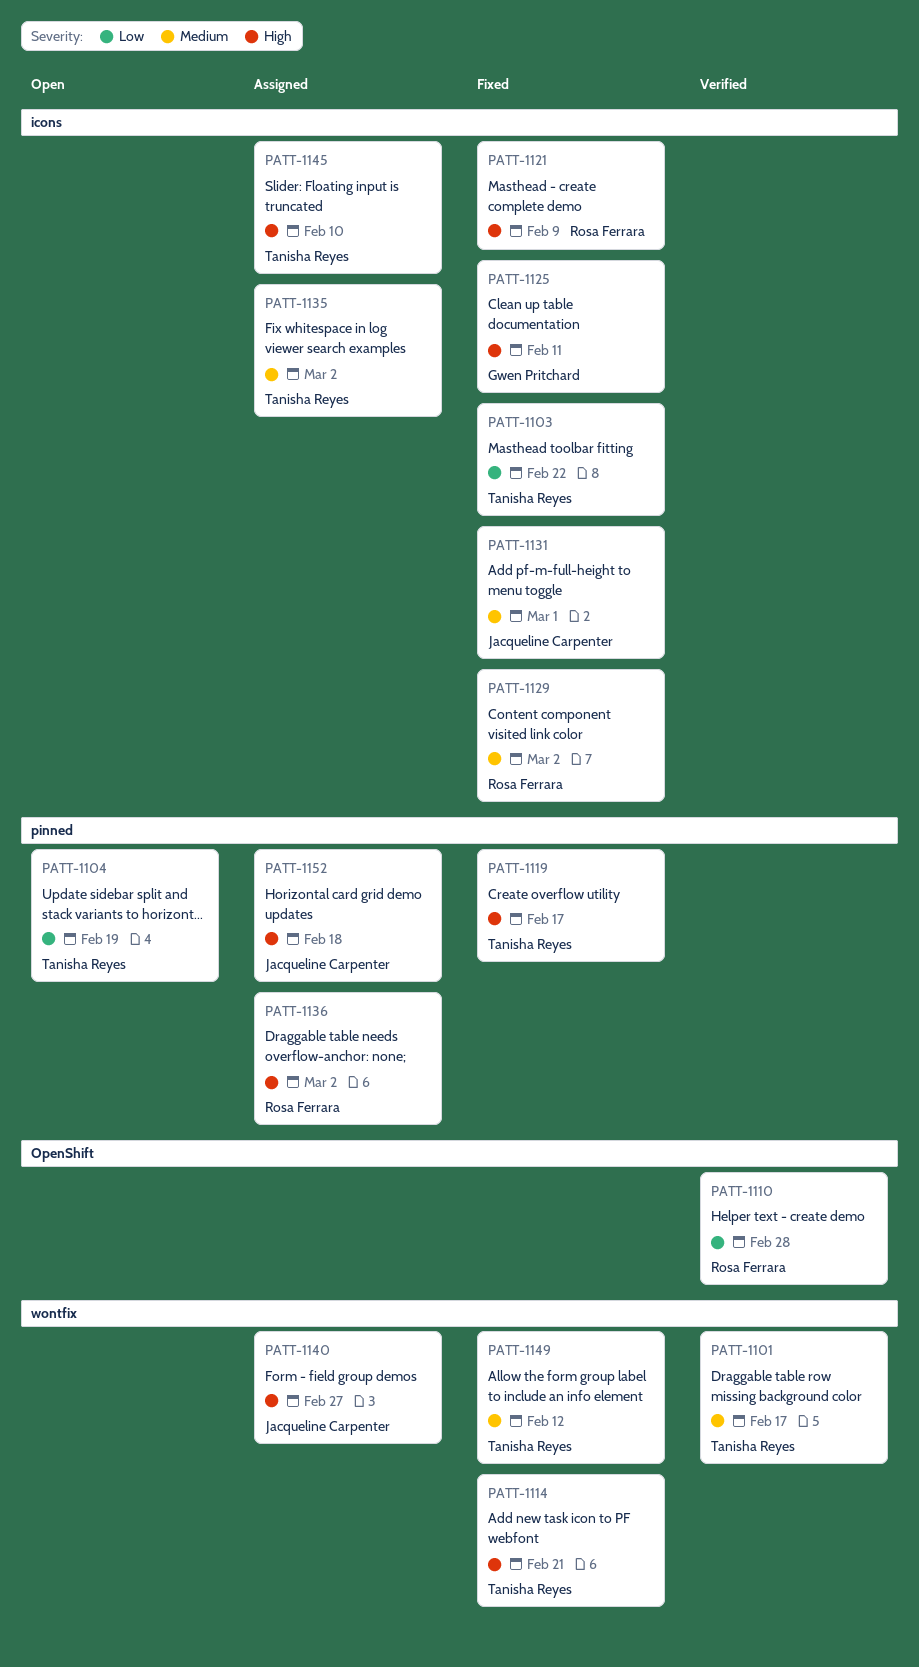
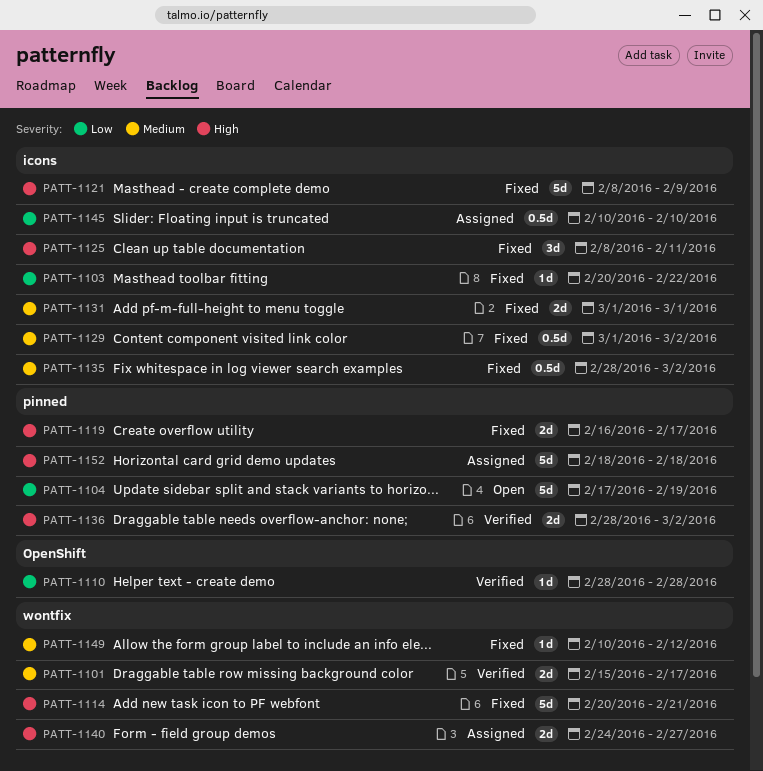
PATT-1135, status: Assigned -> Fixed
PATT-1136, status: Assigned -> Verified
PATT-1145, priority: High -> Low

